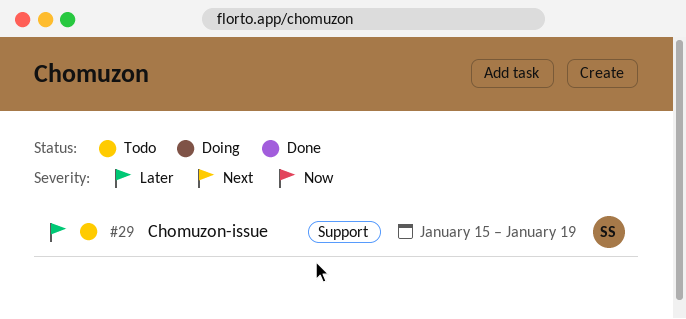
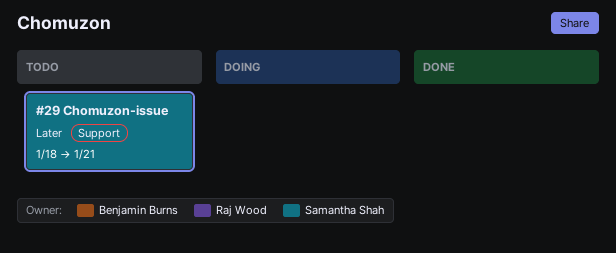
#29, start: Jan 15 -> Jan 18
#29, due: Jan 19 -> Jan 21

